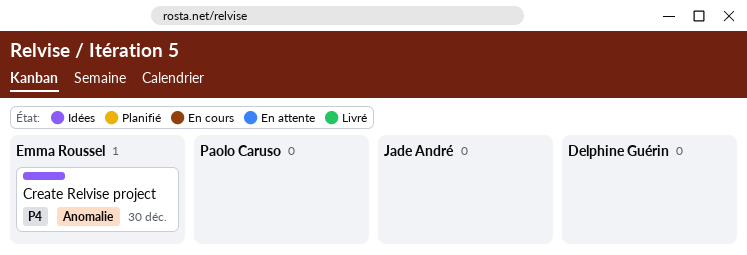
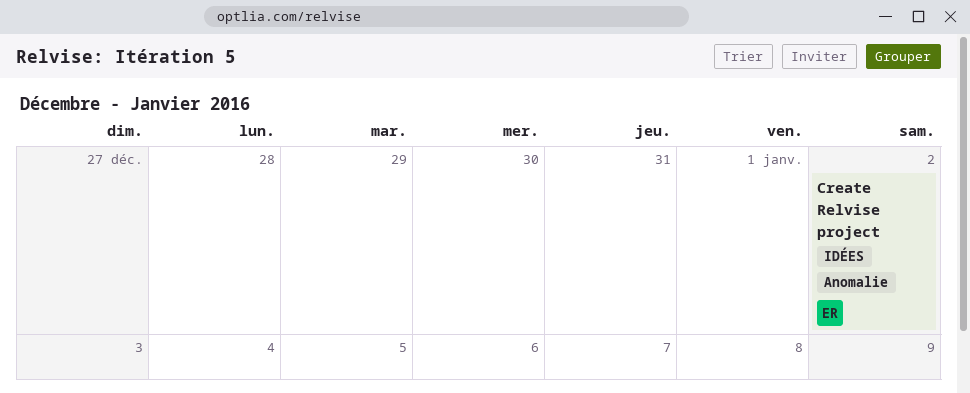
Create Relvise project, due: Dec 30 -> Jan 2

